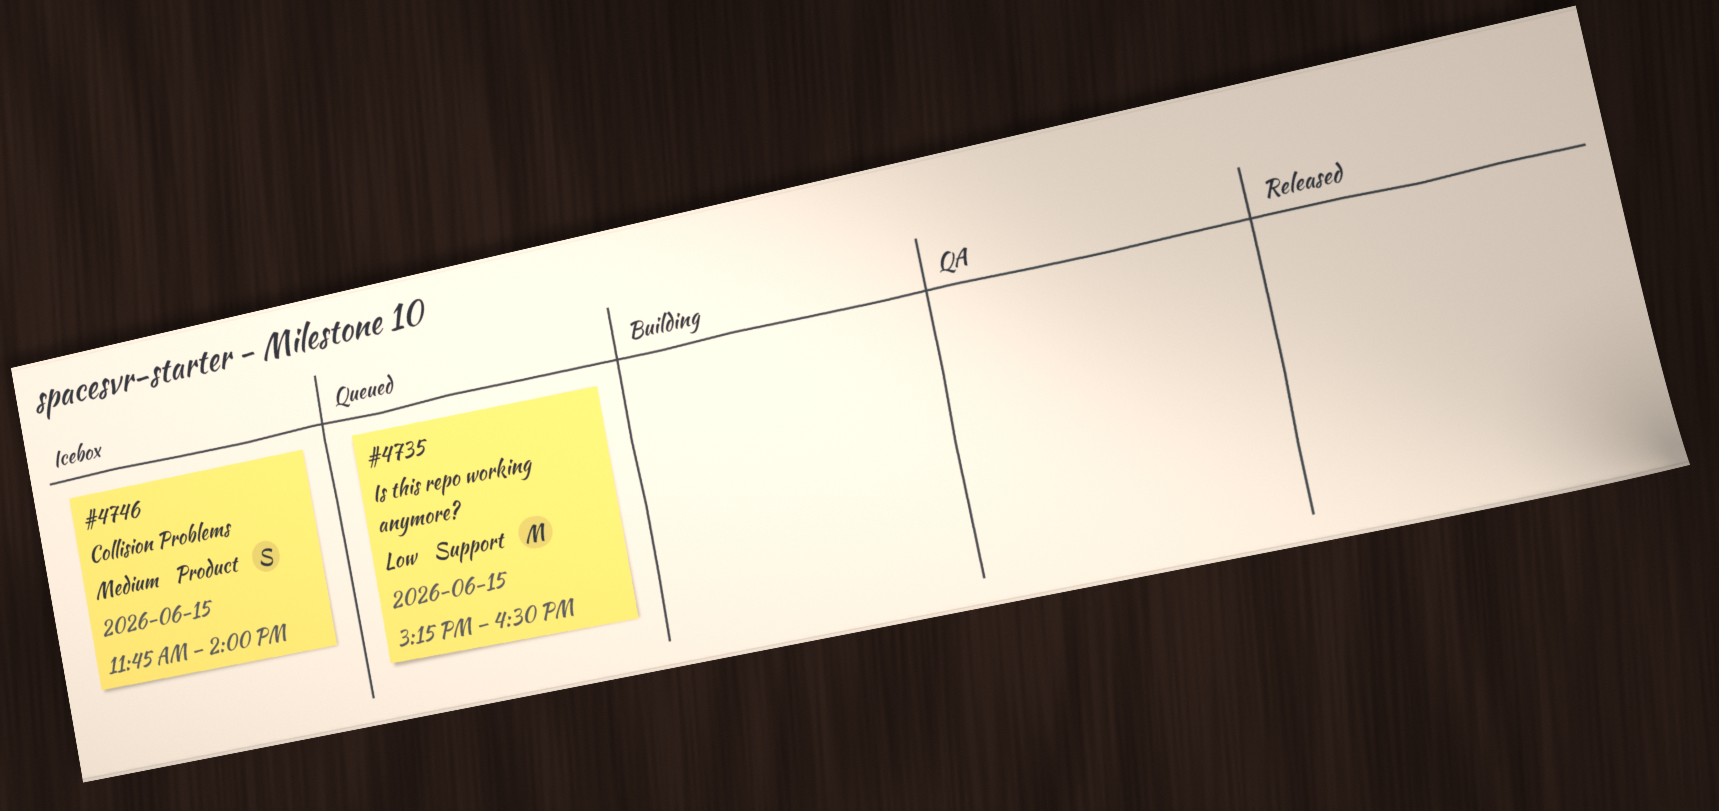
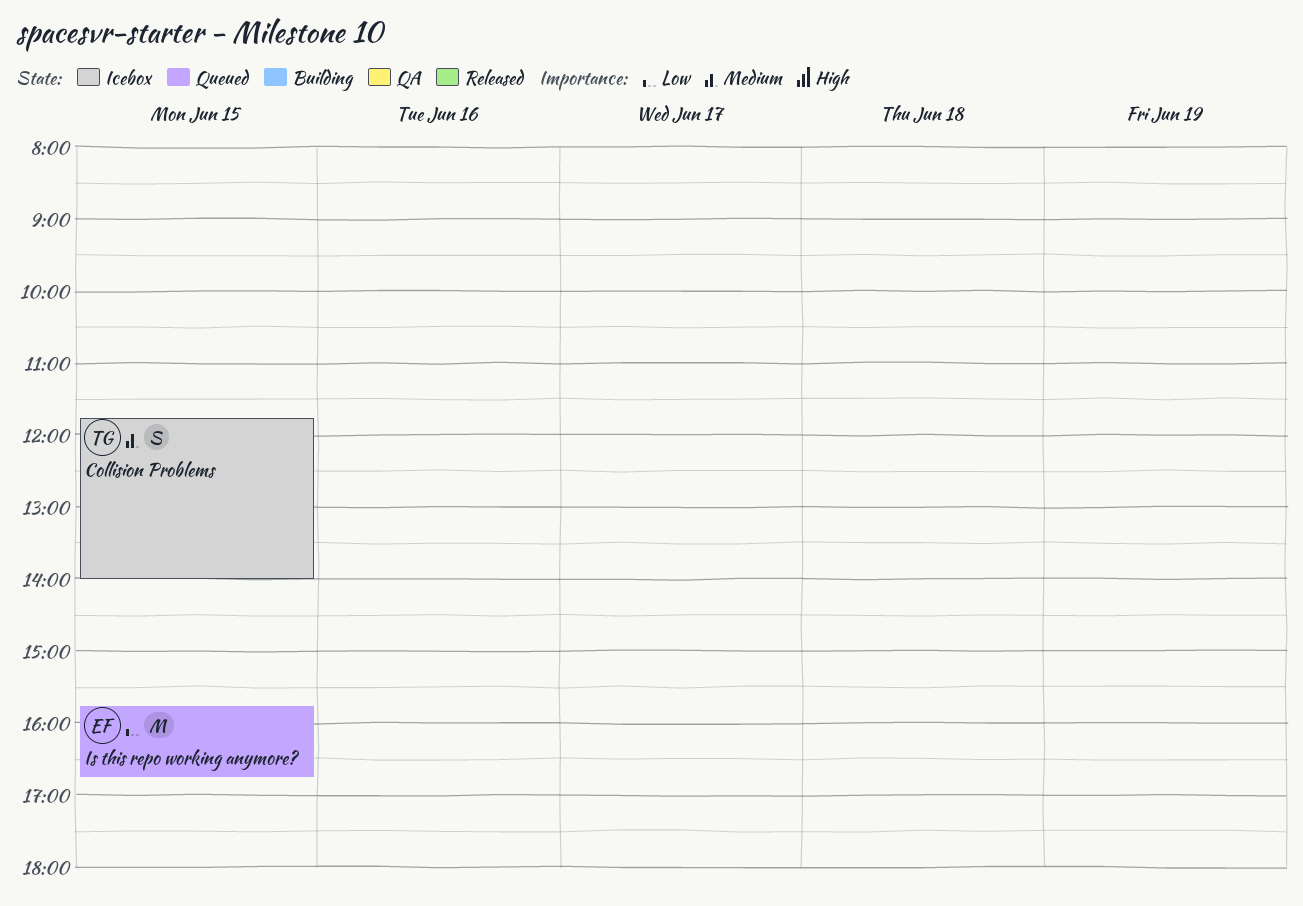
Is this repo working anymore?, begins: 15:15 -> 15:45
Is this repo working anymore?, ends: 16:30 -> 16:45

